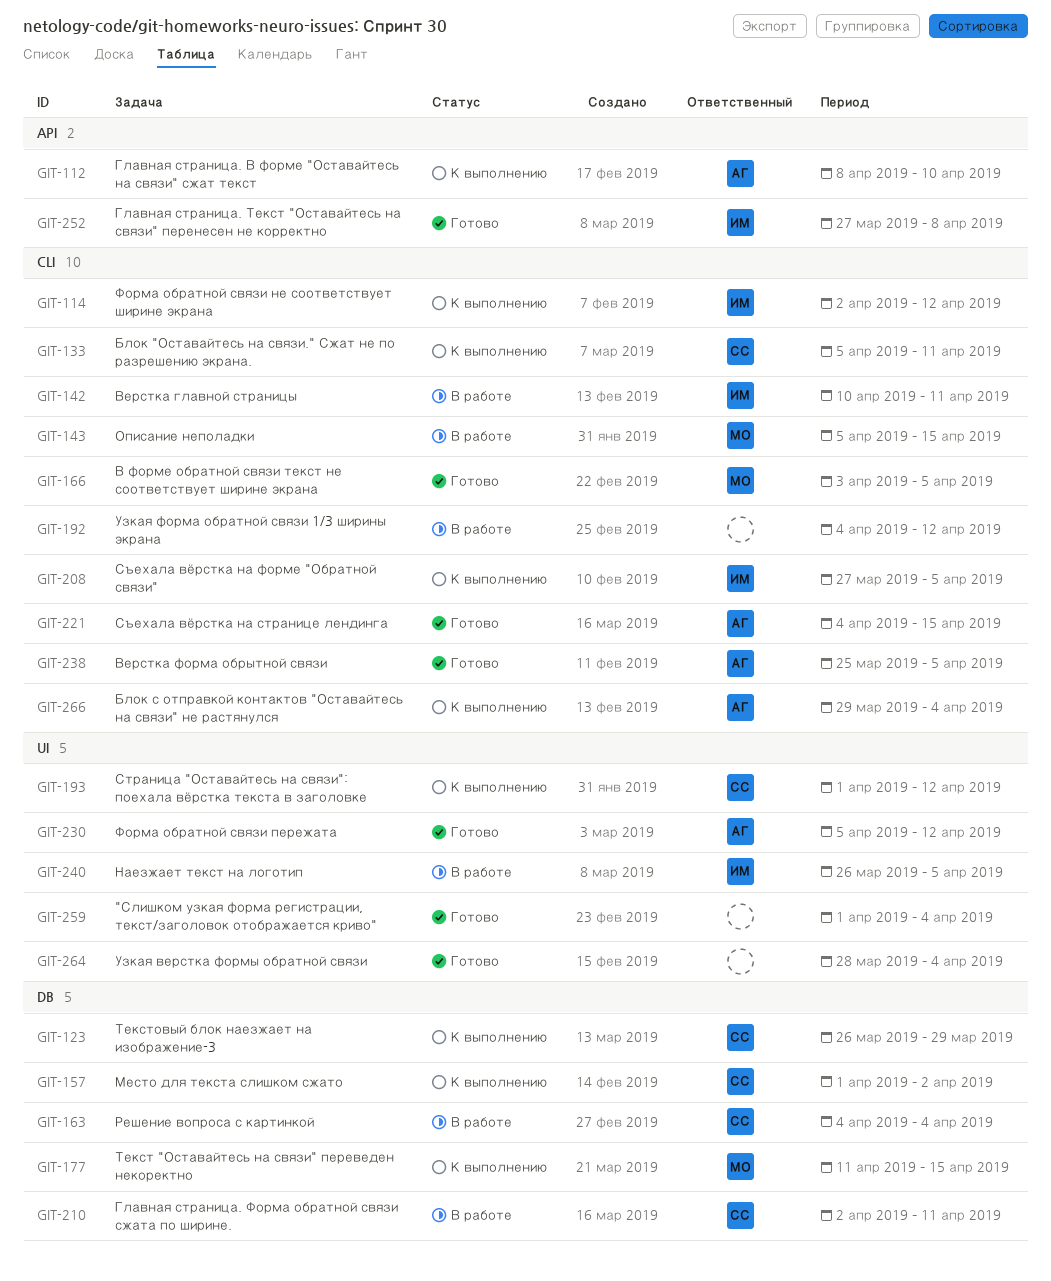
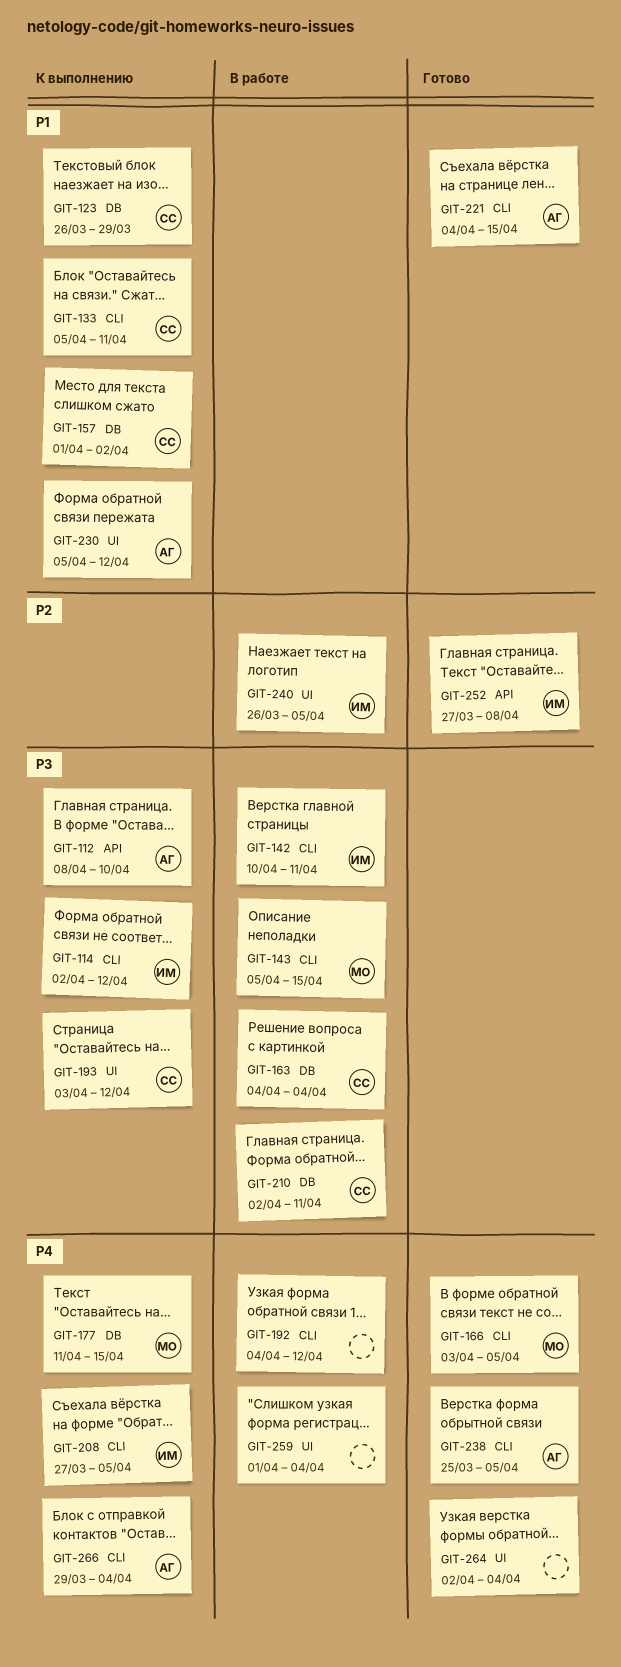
GIT-193, start: Apr 1 -> Apr 3
GIT-230, status: Готово -> К выполнению
GIT-259, status: Готово -> В работе
GIT-264, start: Mar 28 -> Apr 2

